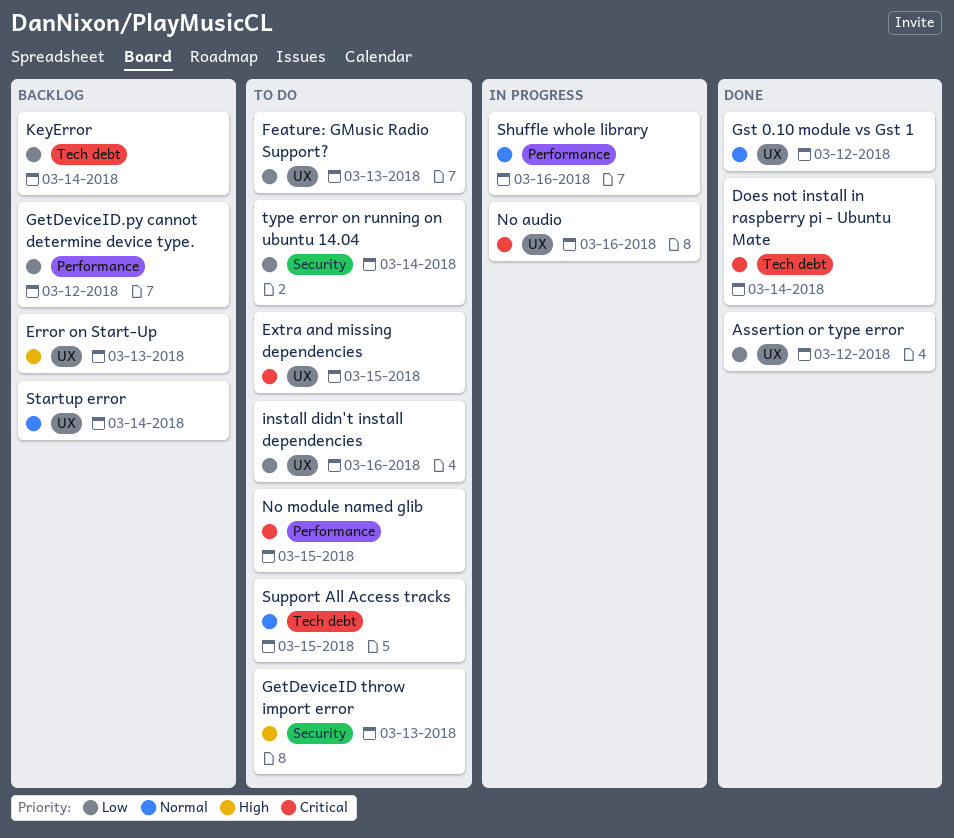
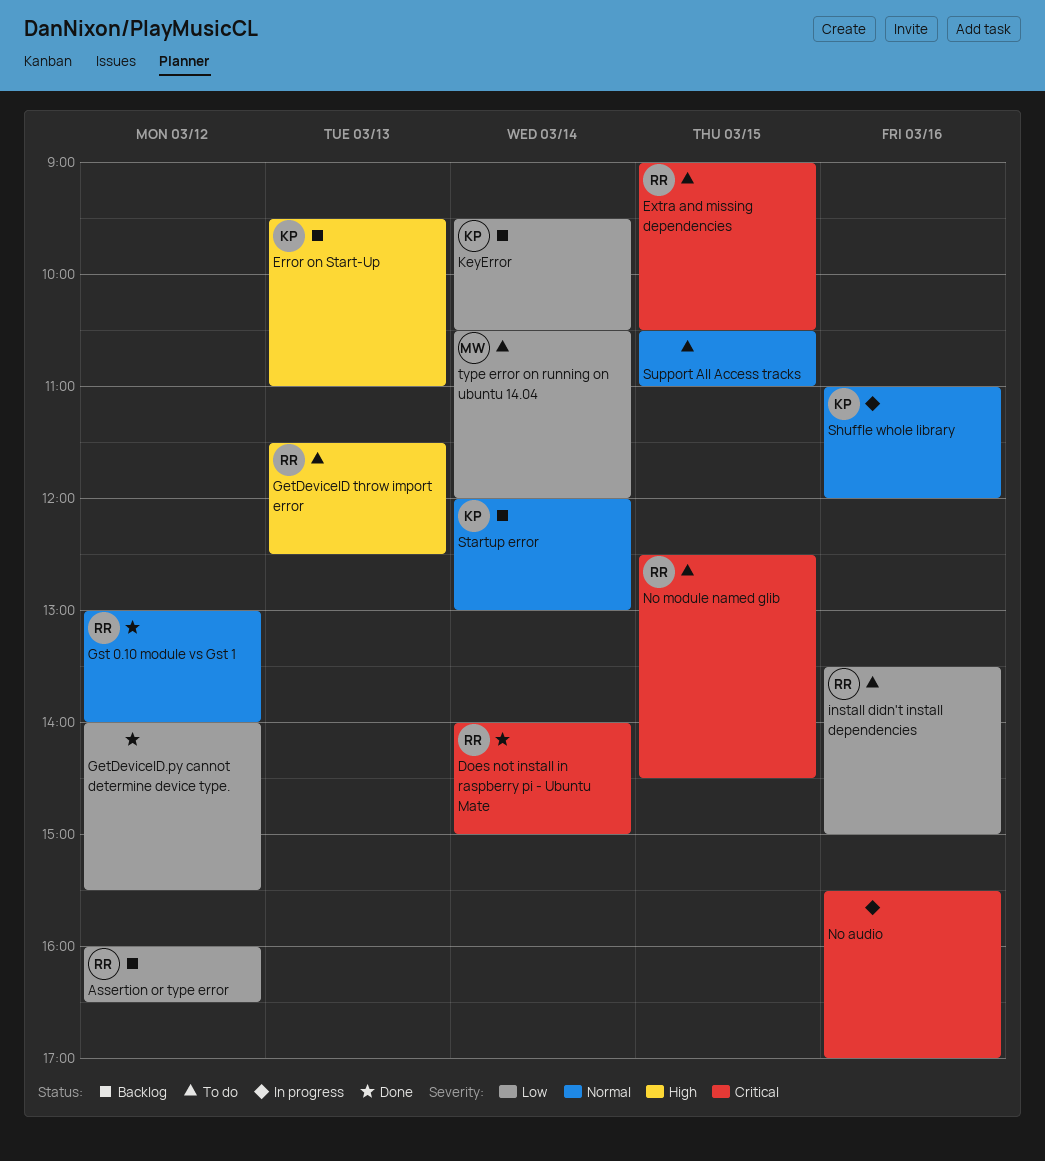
Assertion or type error, status: Done -> Backlog
Feature: GMusic Radio Support?: present -> none
GetDeviceID.py cannot determine device type., status: Backlog -> Done

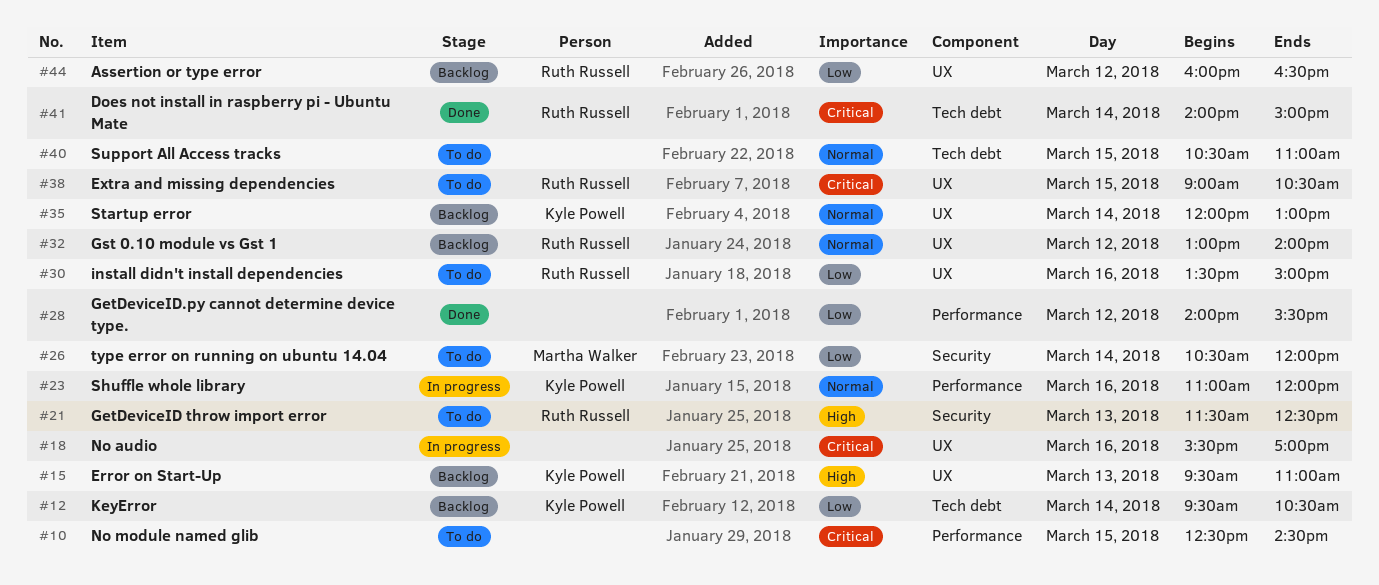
Gst 0.10 module vs Gst 1, status: Done -> Backlog
No module named glib, owner: Ruth Russell -> none

